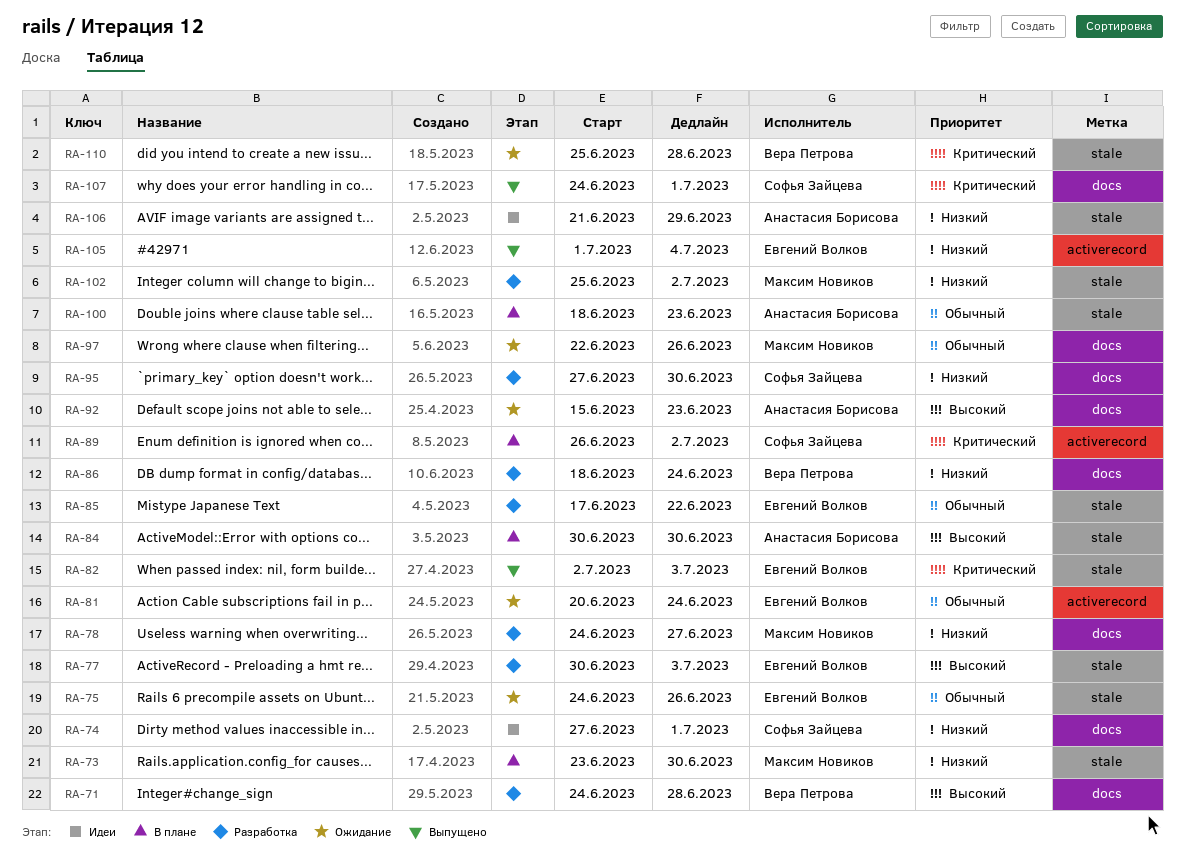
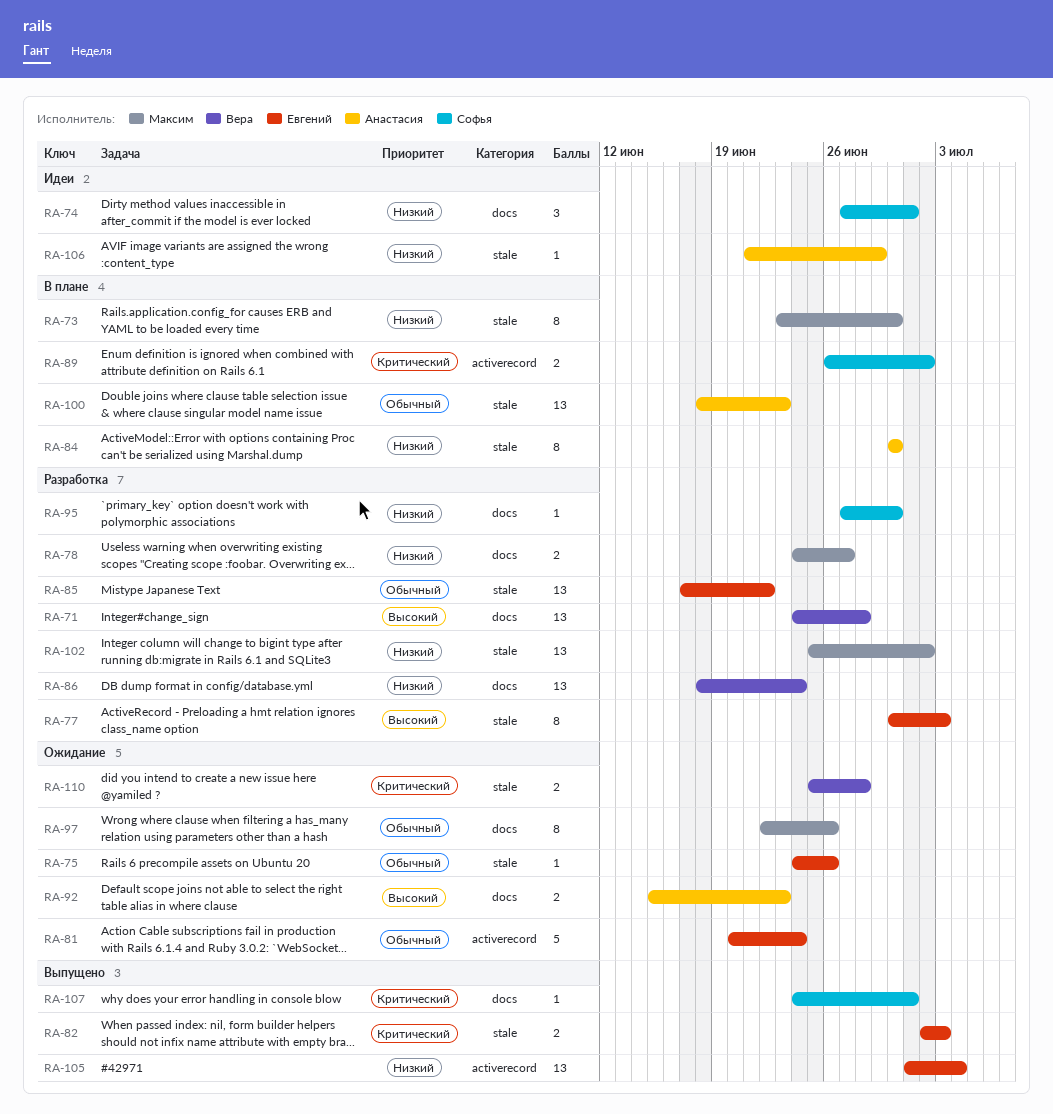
RA-84, priority: Высокий -> Низкий

